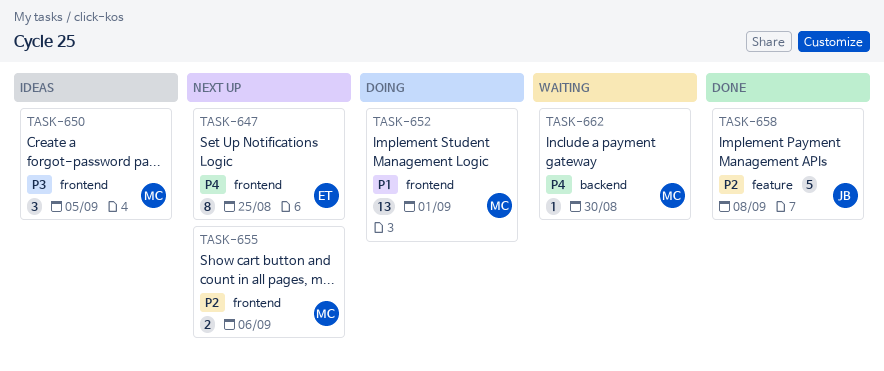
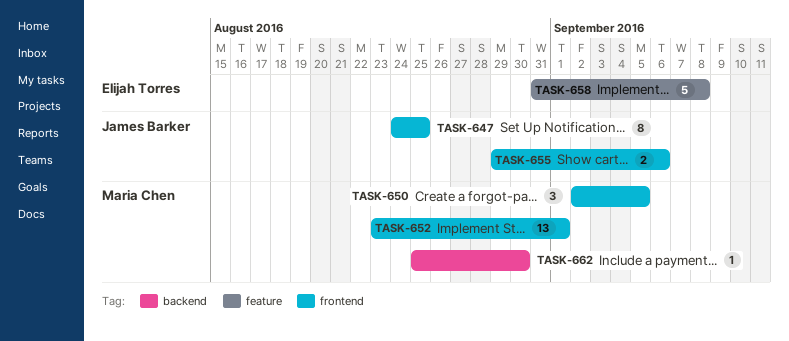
TASK-647, owner: Elijah Torres -> James Barker
TASK-655, owner: Maria Chen -> James Barker
TASK-658, owner: James Barker -> Elijah Torres

